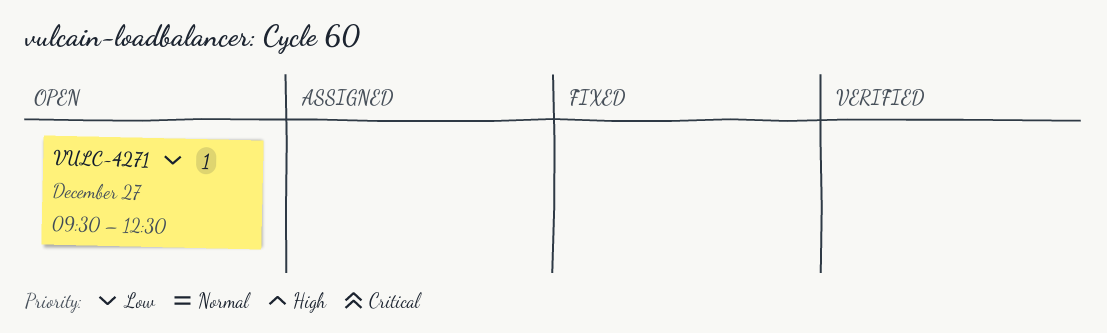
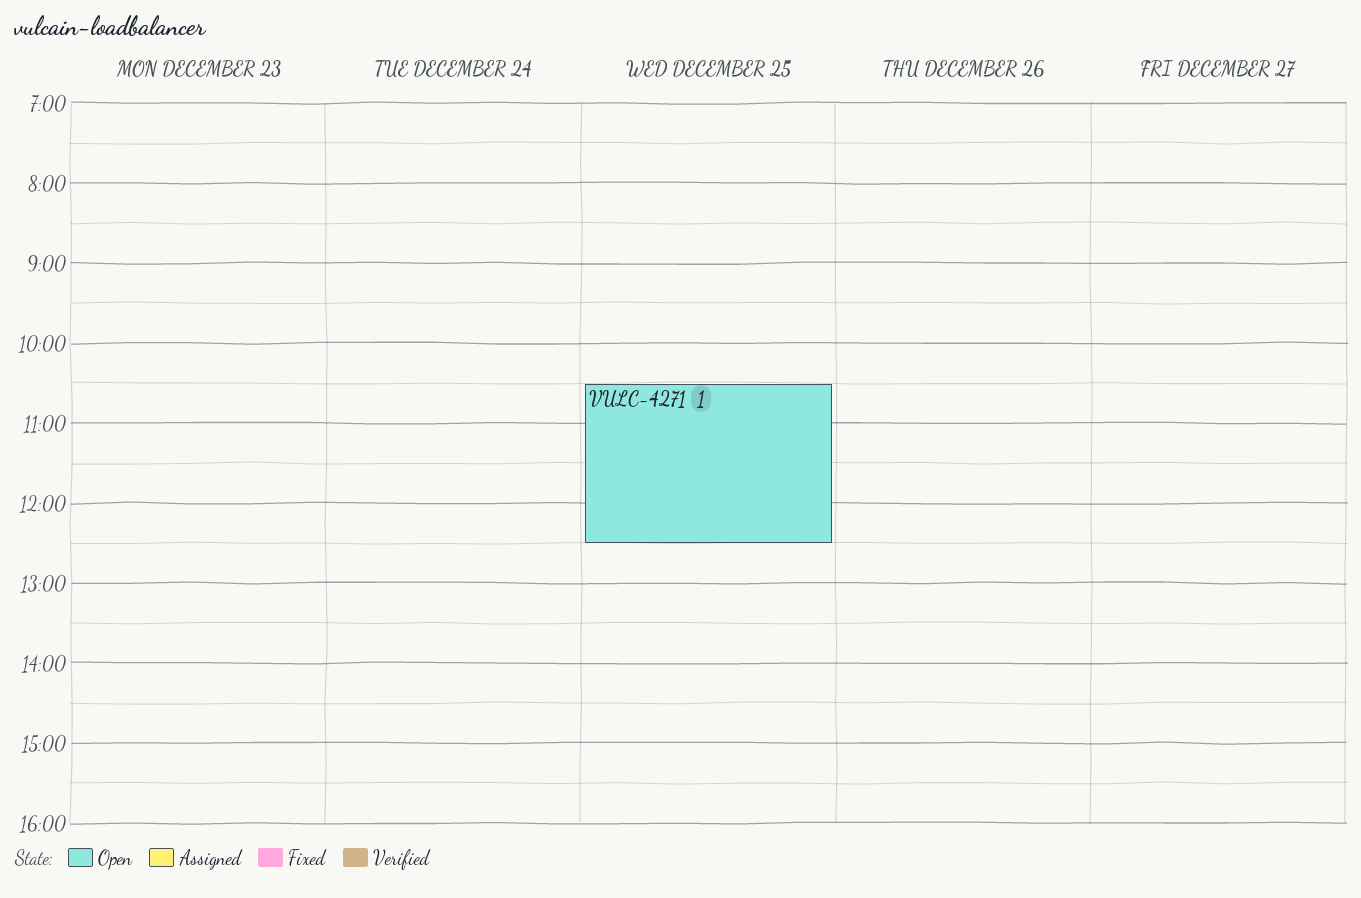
VULC-4271, day: Dec 27 -> Dec 25
VULC-4271, begins: 09:30 -> 10:30

